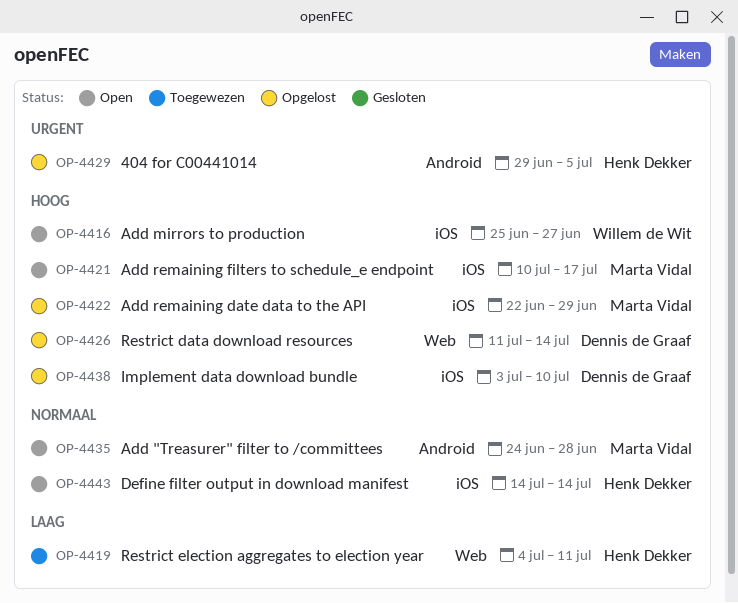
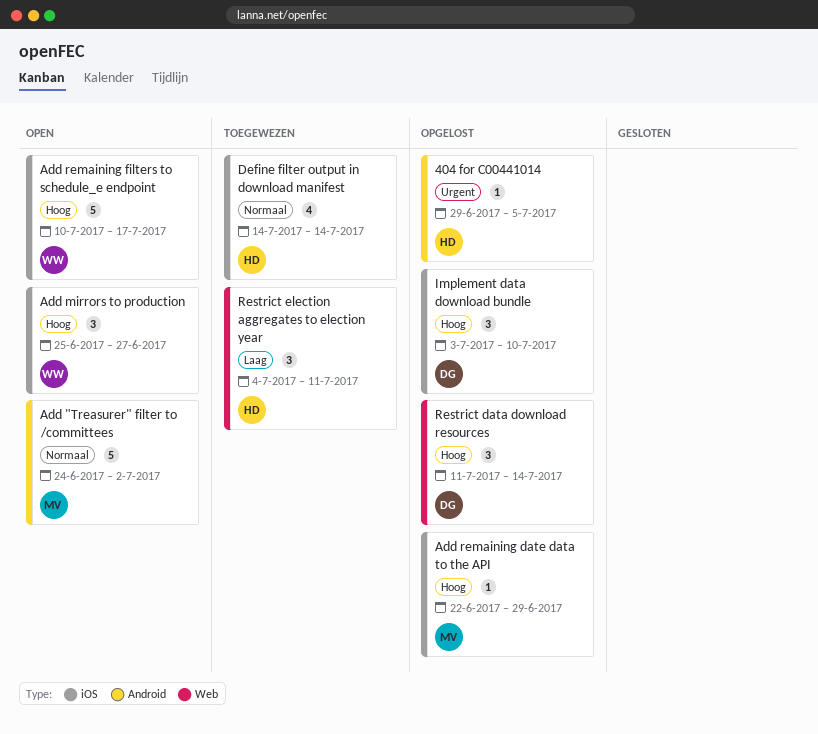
Add "Treasurer" filter to /committees, due: Jun 28 -> Jul 2
Add remaining filters to schedule_e endpoint, owner: Marta Vidal -> Willem de Wit
Define filter output in download manifest, status: Open -> Toegewezen

